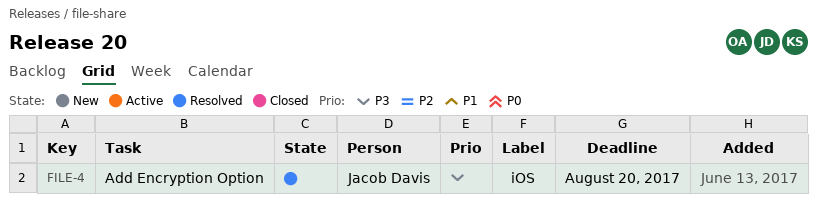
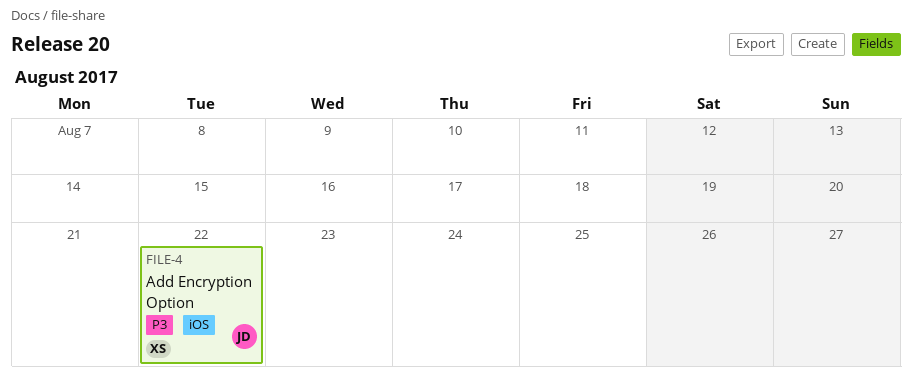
FILE-4, due: Aug 20 -> Aug 22

